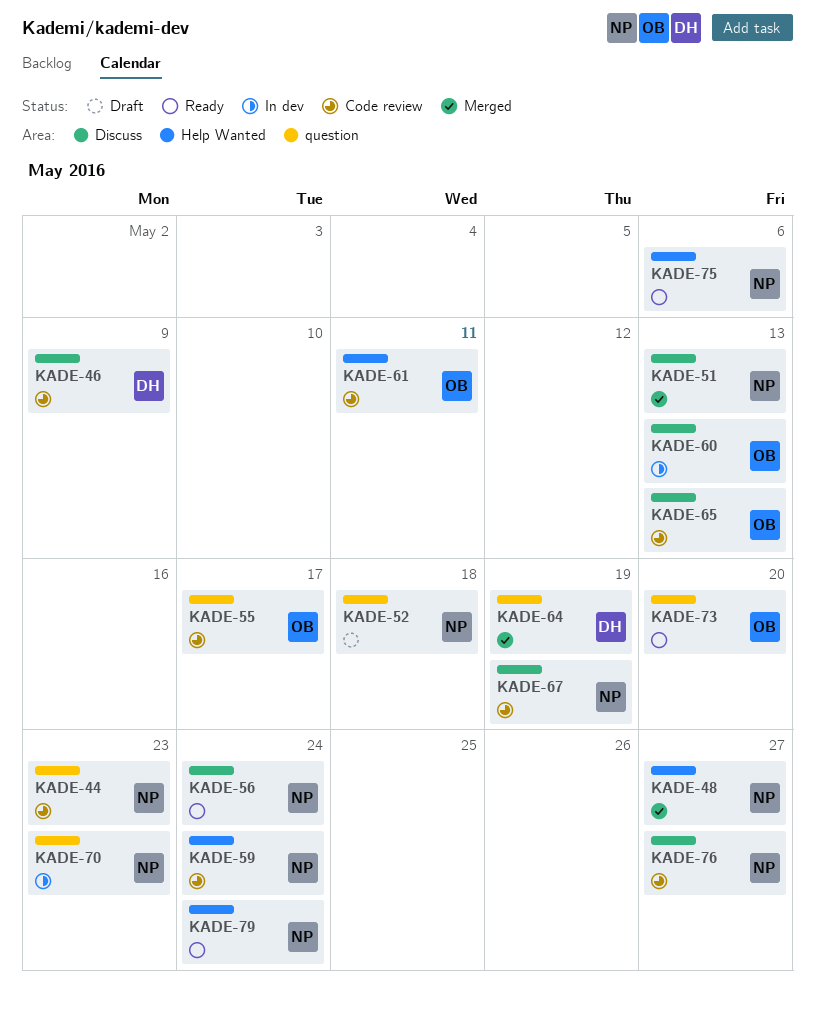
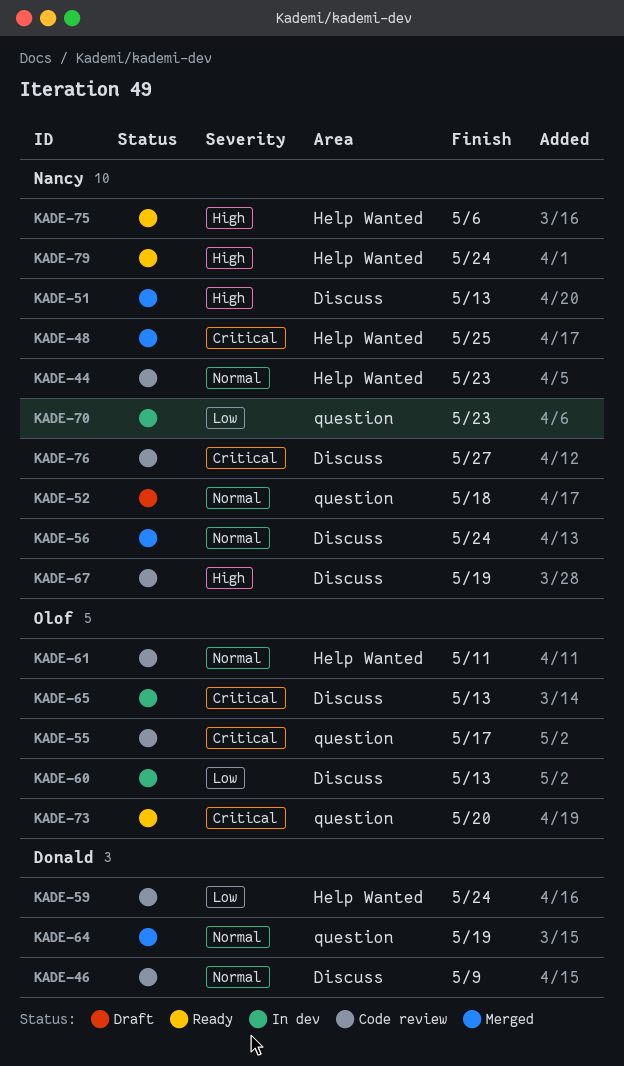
KADE-44, label: question -> Help Wanted
KADE-48, due: May 27 -> May 25
KADE-56, status: Ready -> Merged
KADE-59, owner: Nancy -> Donald
KADE-65, status: Code review -> In dev

